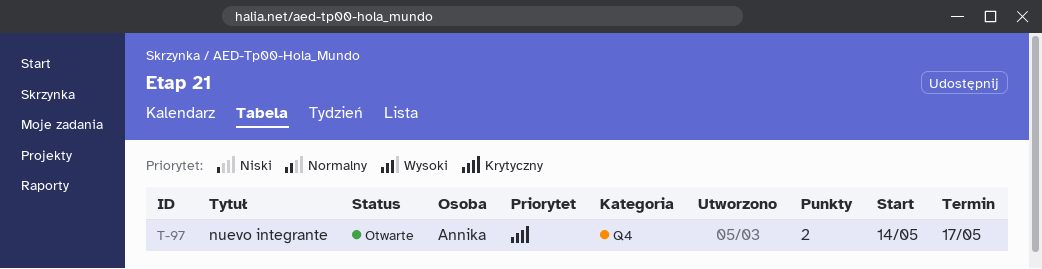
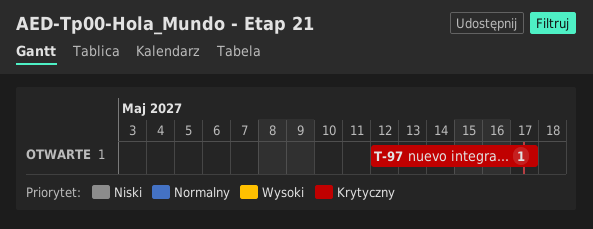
T-97, estimate: 2 -> 1
T-97, start: May 14 -> May 12

